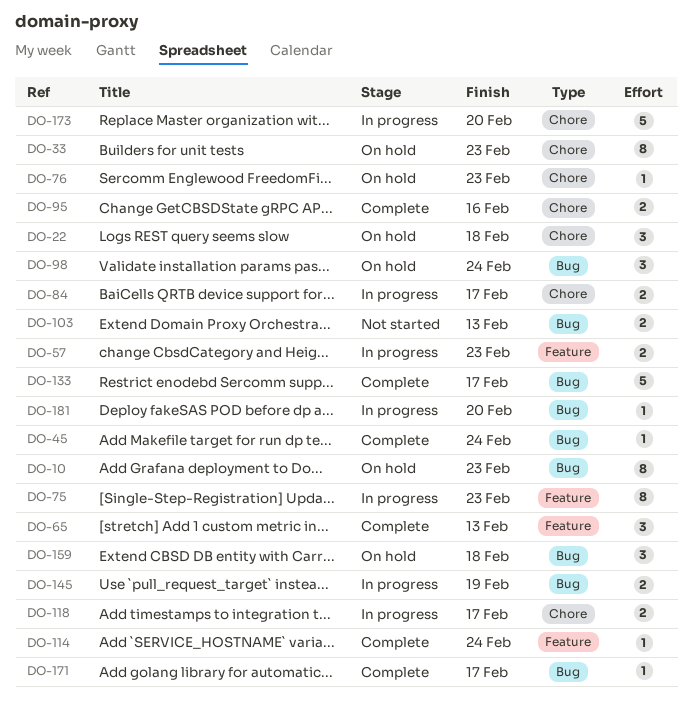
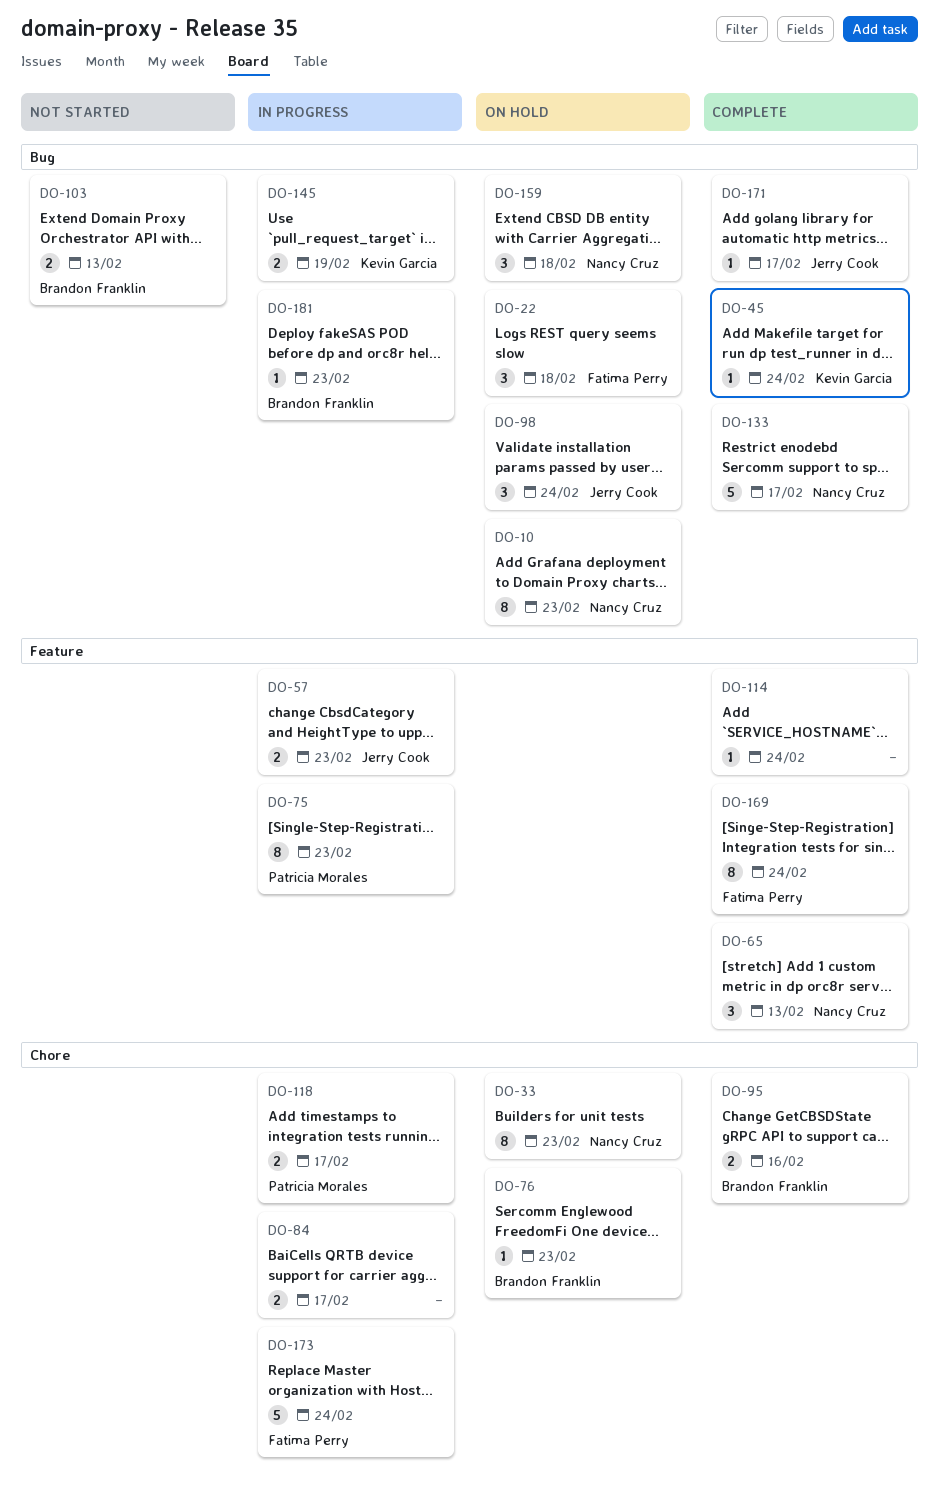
DO-22, label: Chore -> Bug
DO-169: none -> present
DO-173, due: Feb 20 -> Feb 24
DO-181, due: Feb 20 -> Feb 23

